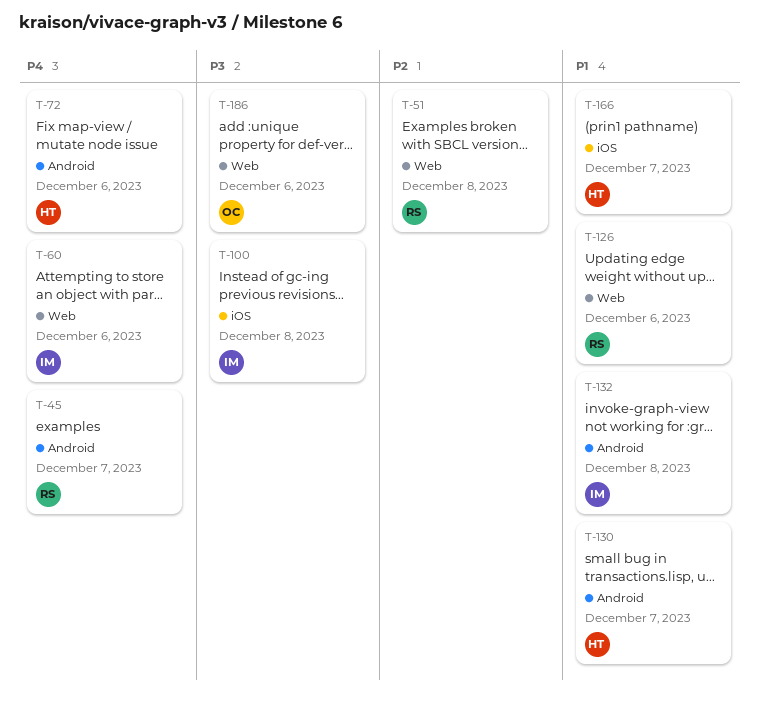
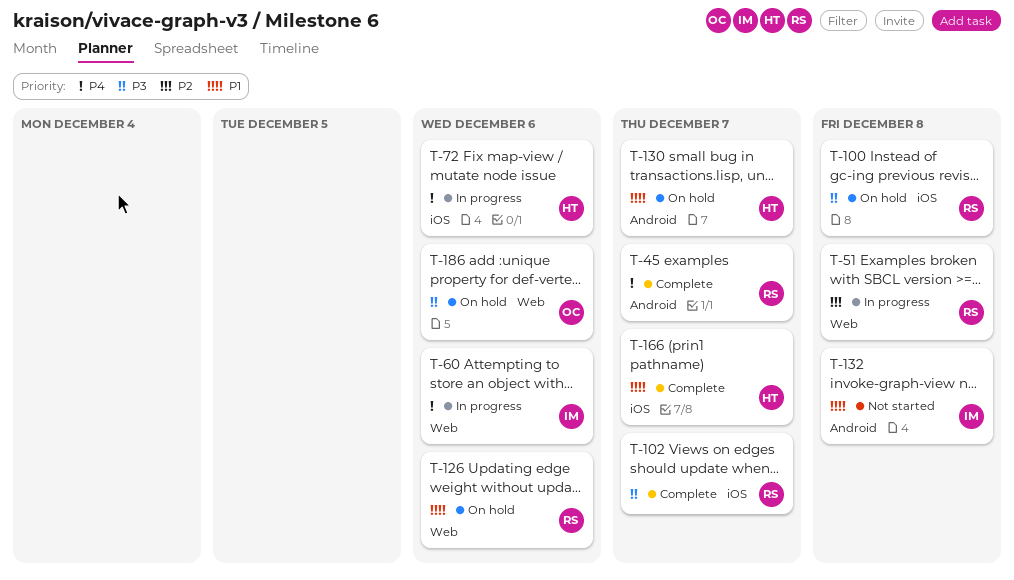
T-72, label: Android -> iOS
T-100, owner: IM -> RS
T-102: none -> present

